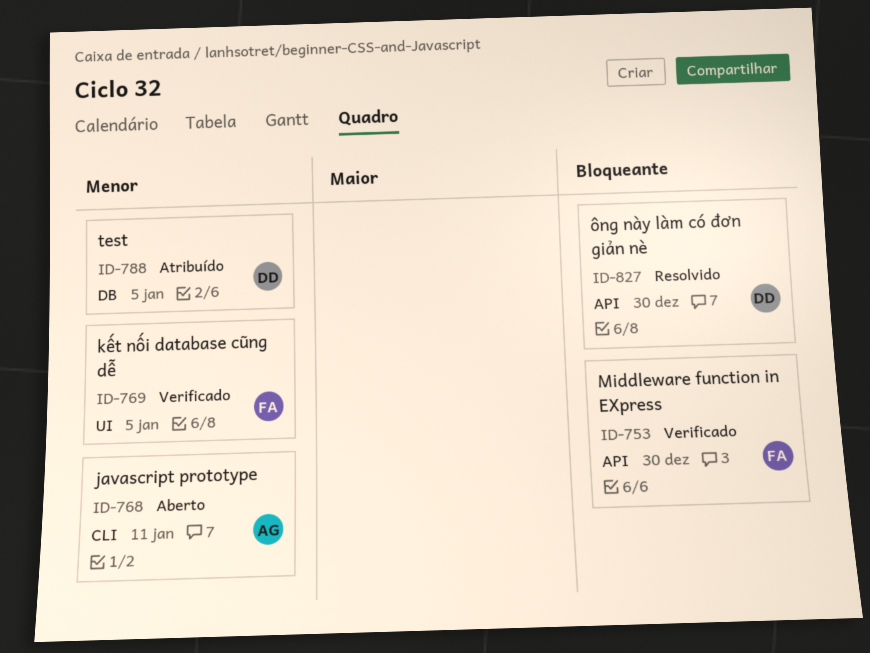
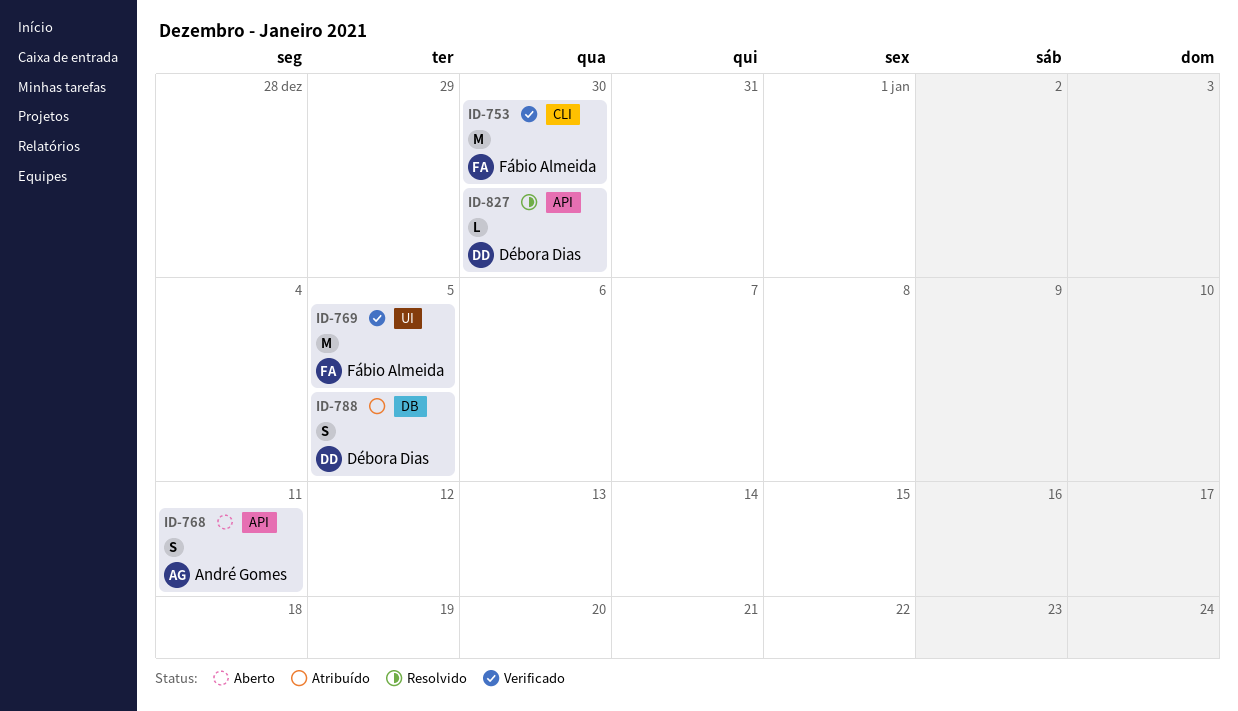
ID-753, label: API -> CLI
ID-768, label: CLI -> API

